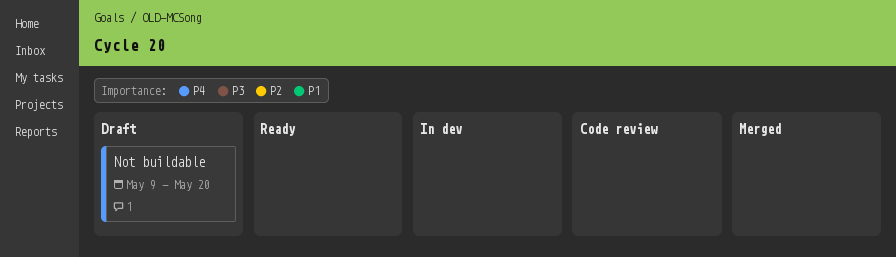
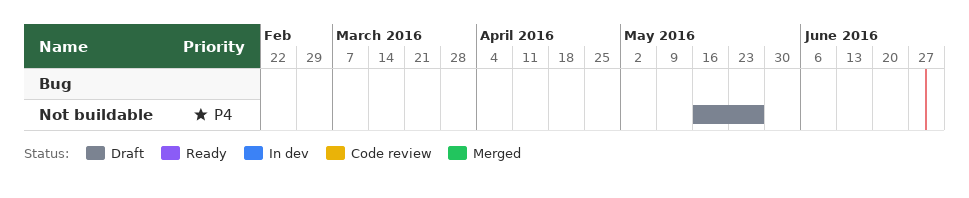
Not buildable, start: May 9 -> May 16
Not buildable, due: May 20 -> May 27

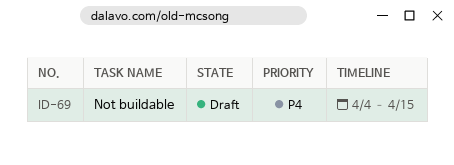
Not buildable, start: May 16 -> Apr 4
Not buildable, due: May 27 -> Apr 15

